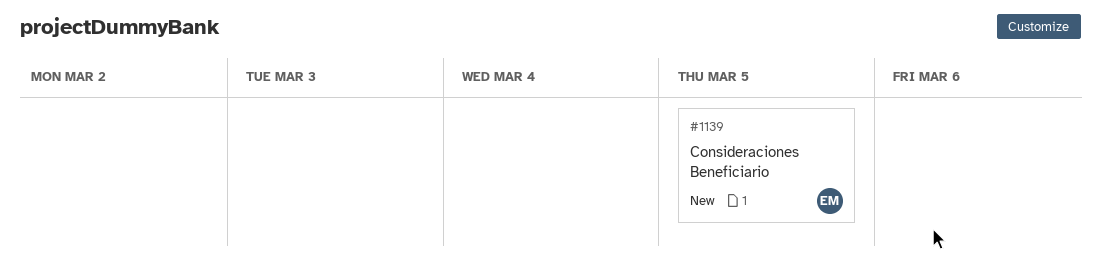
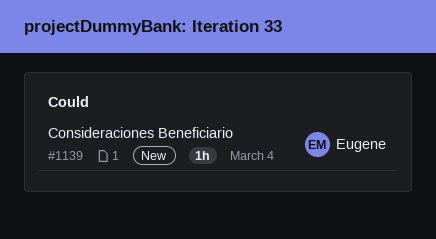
#1139, due: Mar 5 -> Mar 4

